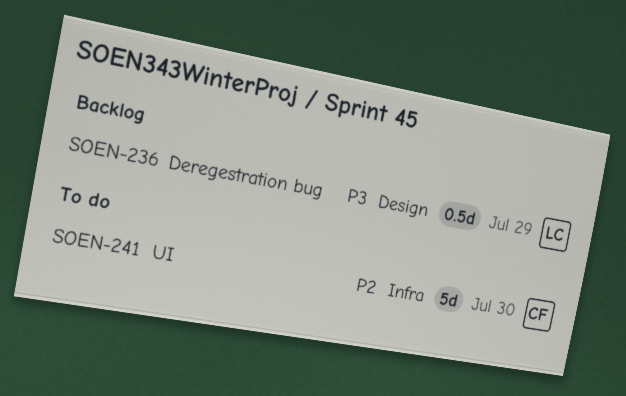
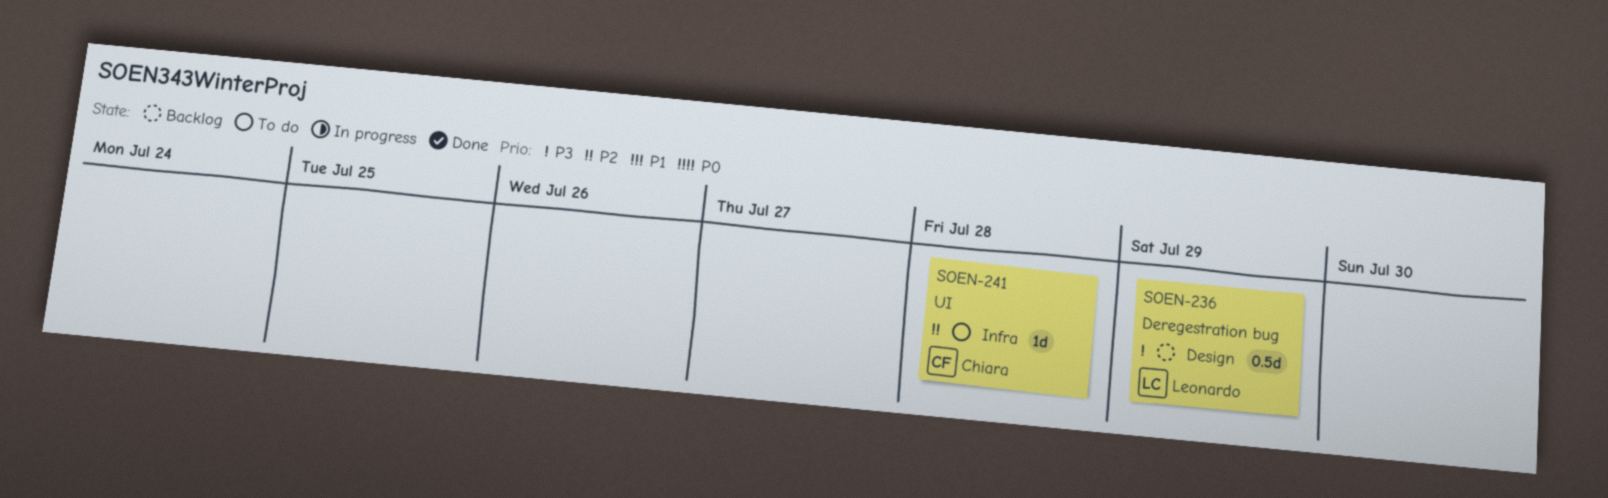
SOEN-241, estimate: 5d -> 1d
SOEN-241, due: Jul 30 -> Jul 28

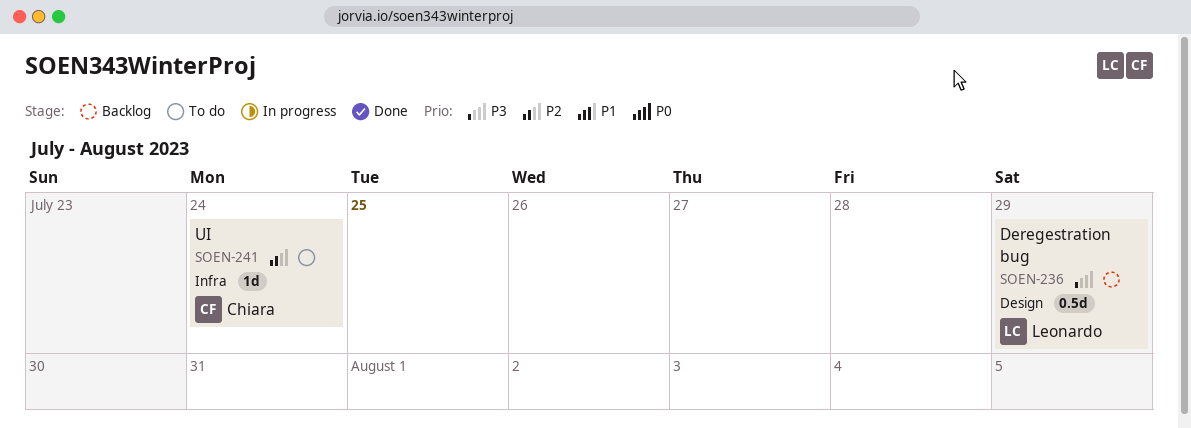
SOEN-241, due: Jul 28 -> Jul 24

